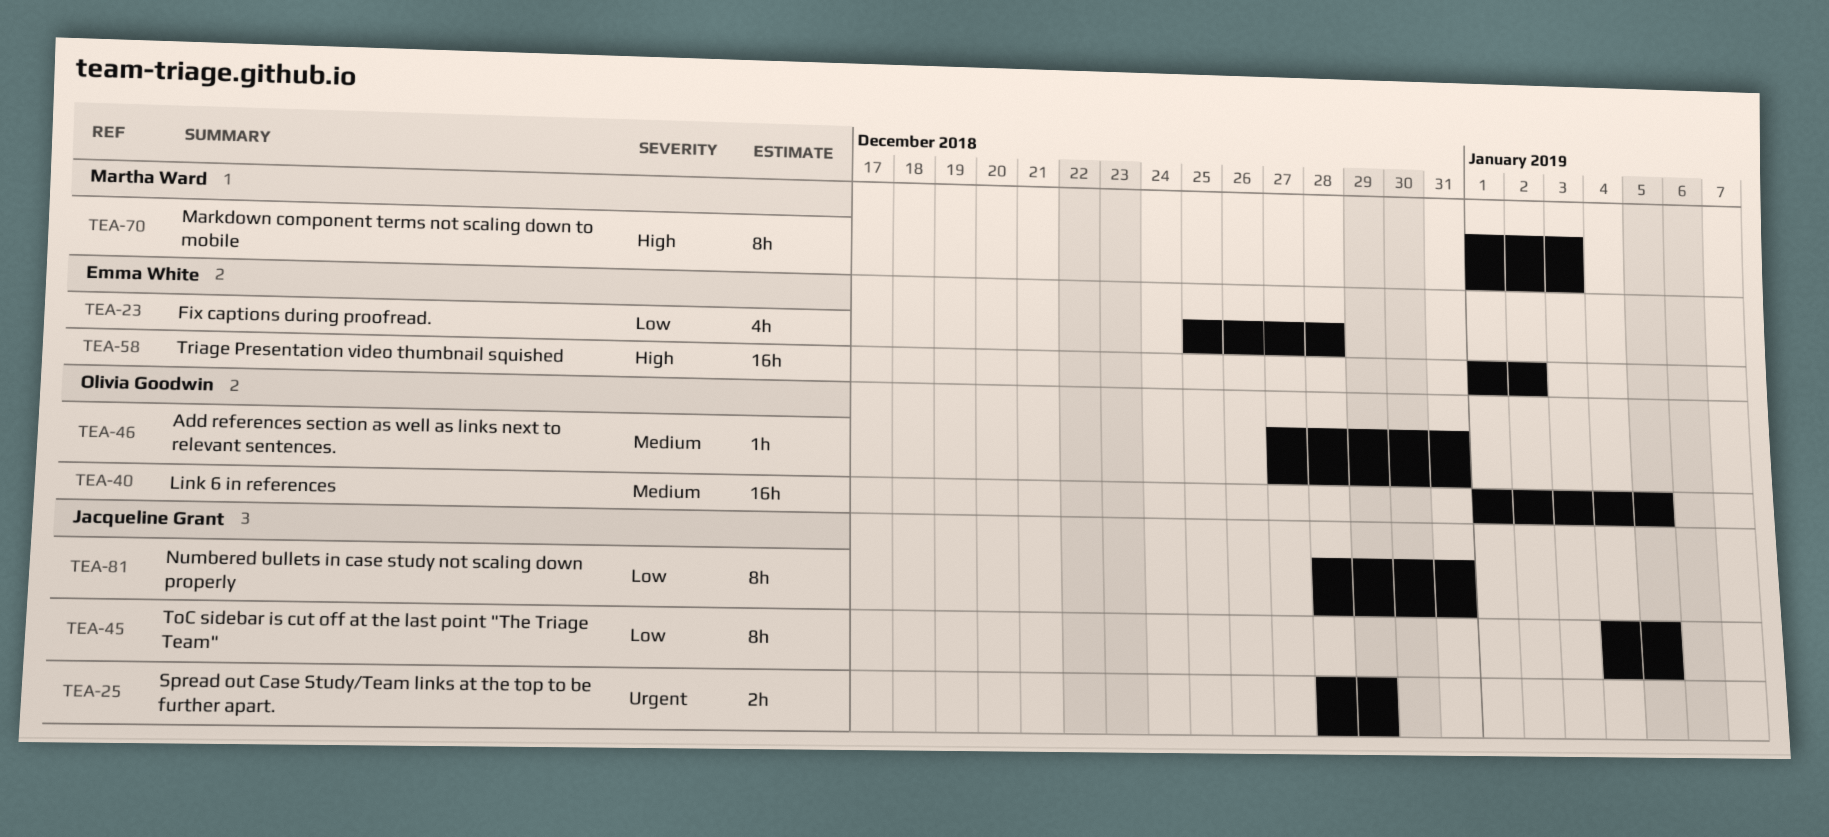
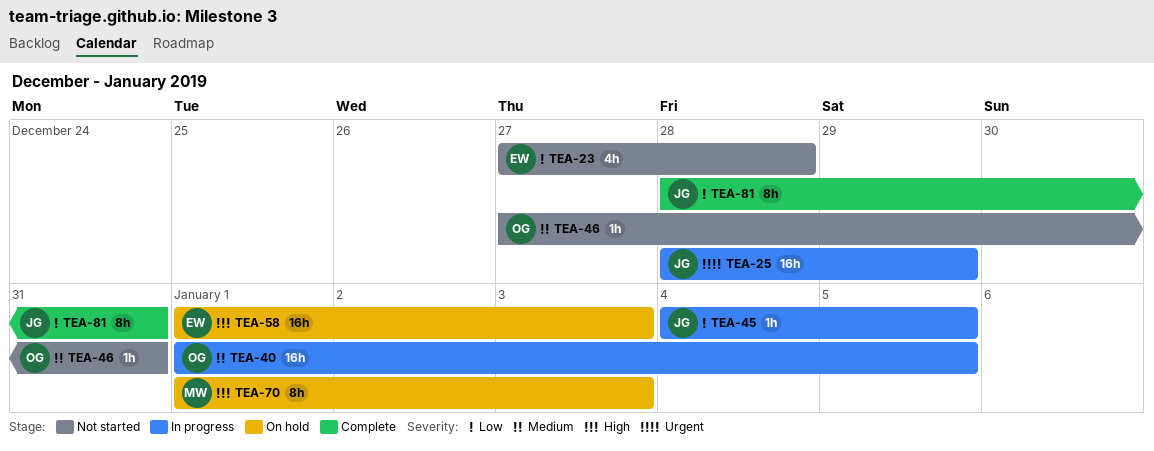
TEA-23, start: Dec 25 -> Dec 27
TEA-25, estimate: 2h -> 16h
TEA-45, estimate: 8h -> 1h
TEA-58, due: Jan 2 -> Jan 3

